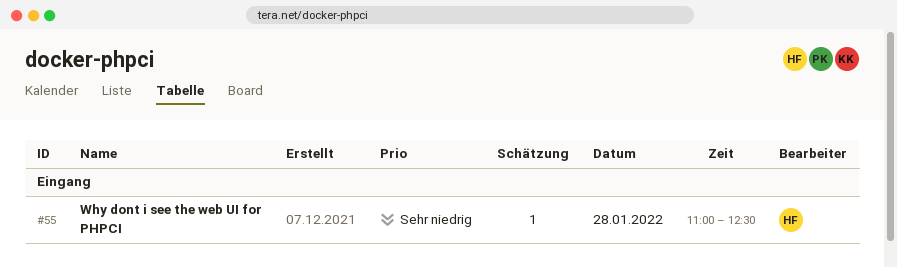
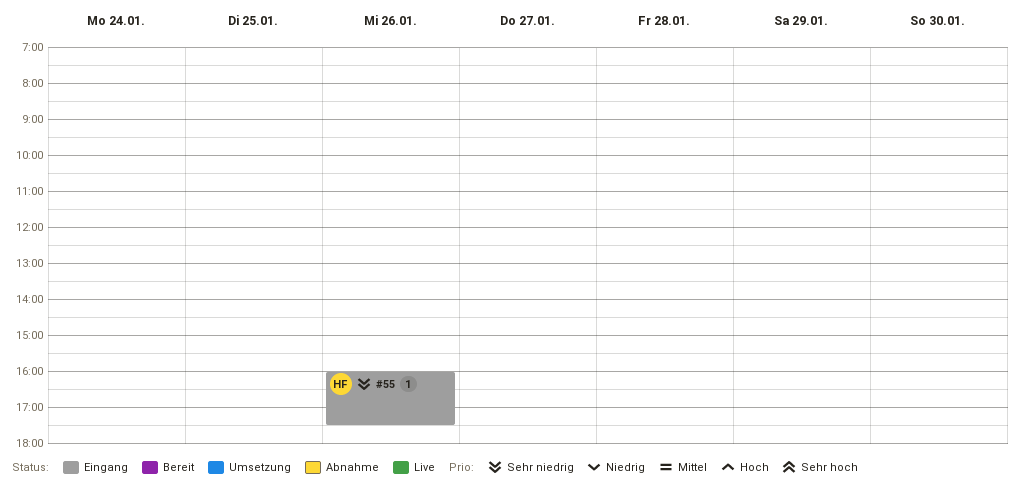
#55, day: Jan 28 -> Jan 26
#55, begins: 11:00 -> 16:00
#55, ends: 12:30 -> 17:30

